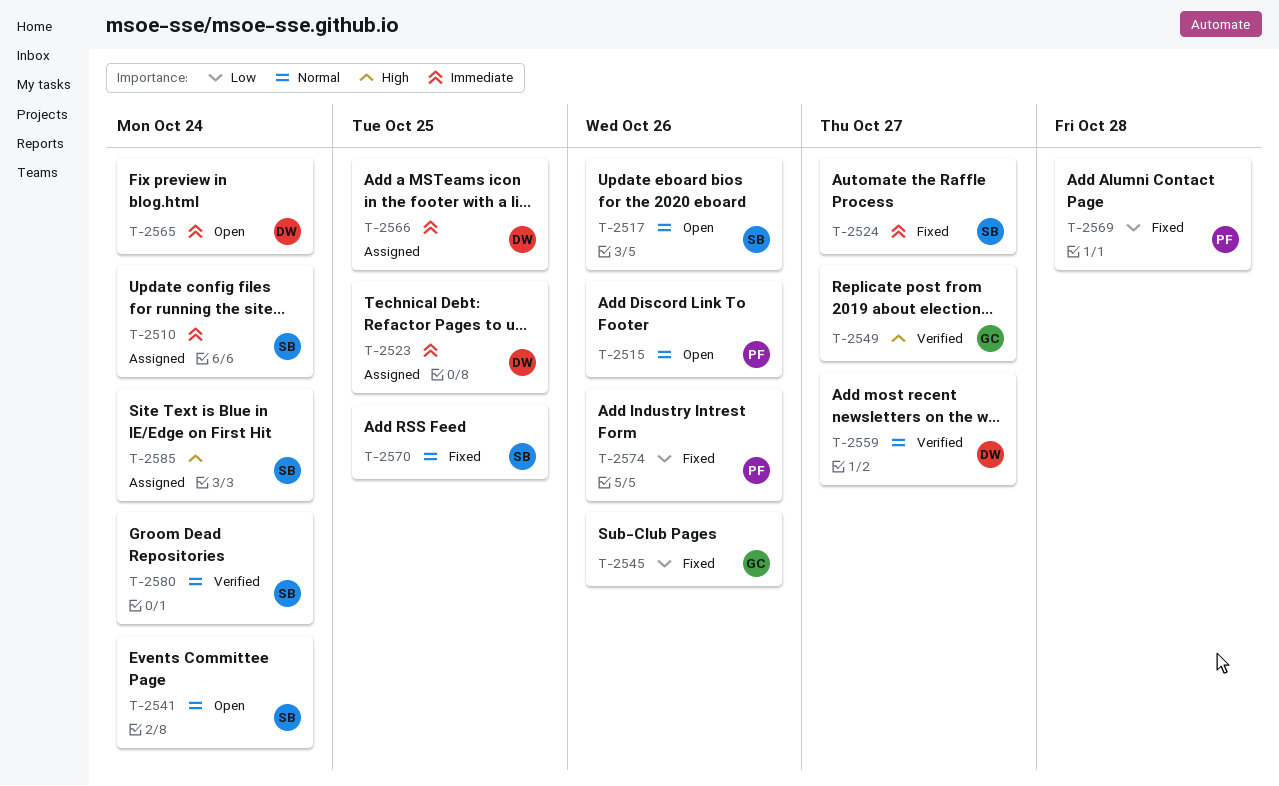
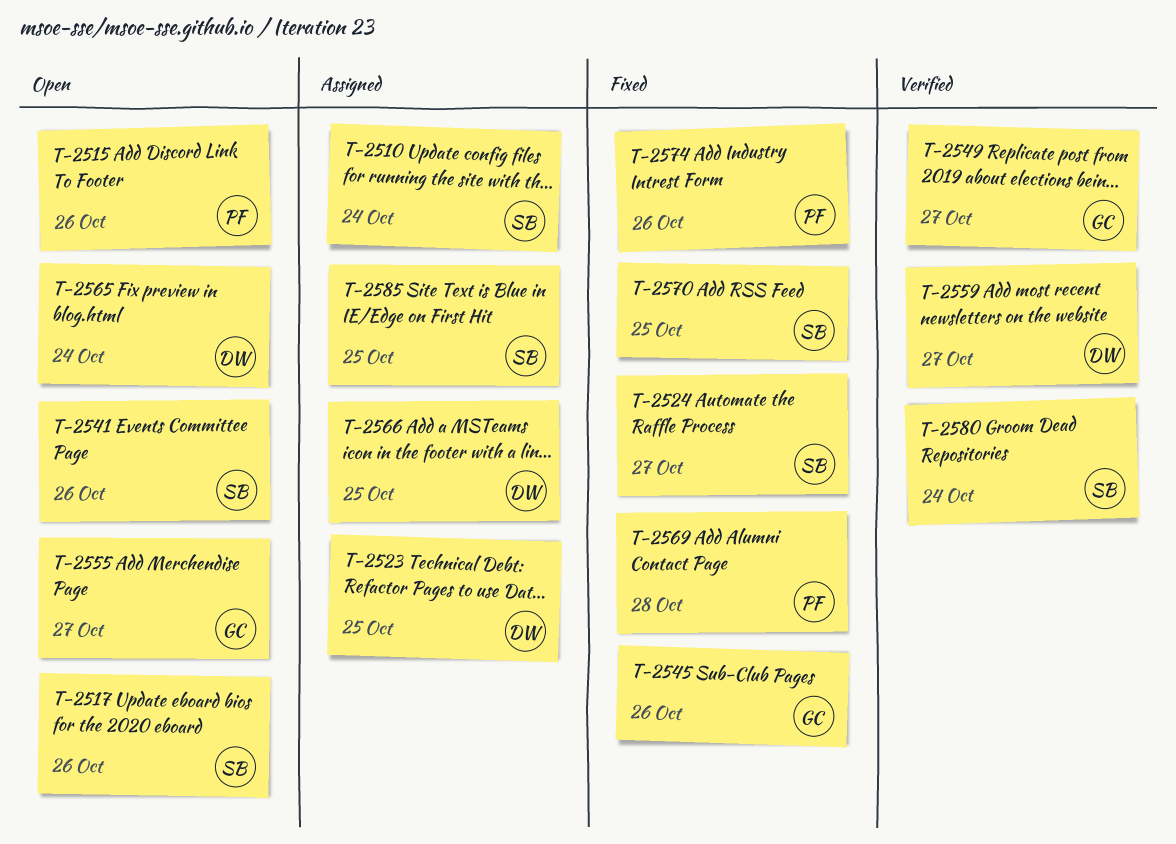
T-2541, due: Oct 24 -> Oct 26
T-2555: none -> present
T-2585, due: Oct 24 -> Oct 25

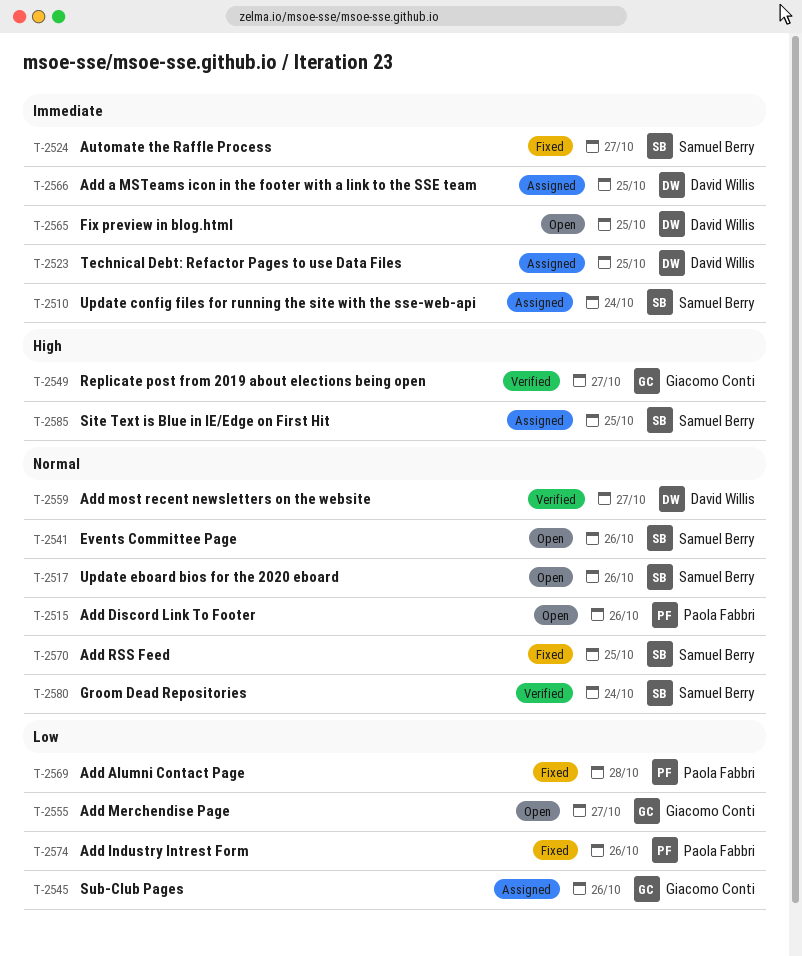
T-2545, status: Fixed -> Assigned
T-2565, due: Oct 24 -> Oct 25

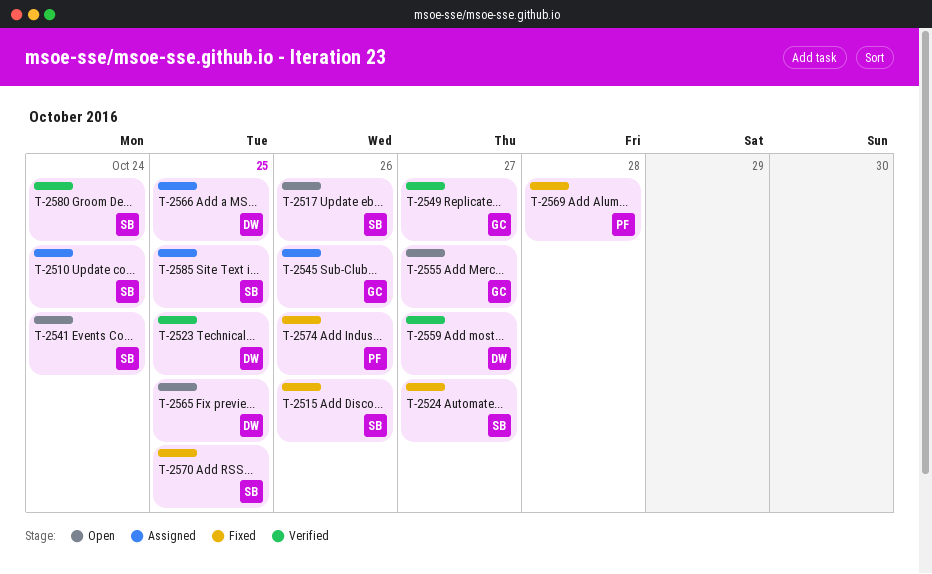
T-2515, status: Open -> Fixed
T-2515, owner: Paola Fabbri -> Samuel Berry
T-2523, status: Assigned -> Verified
T-2541, due: Oct 26 -> Oct 24

